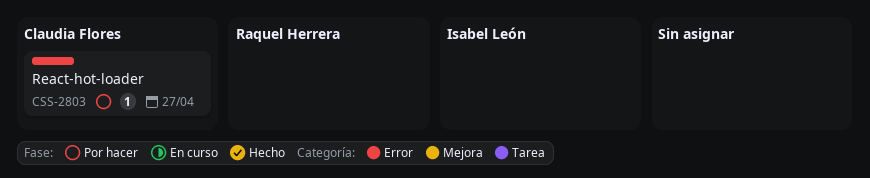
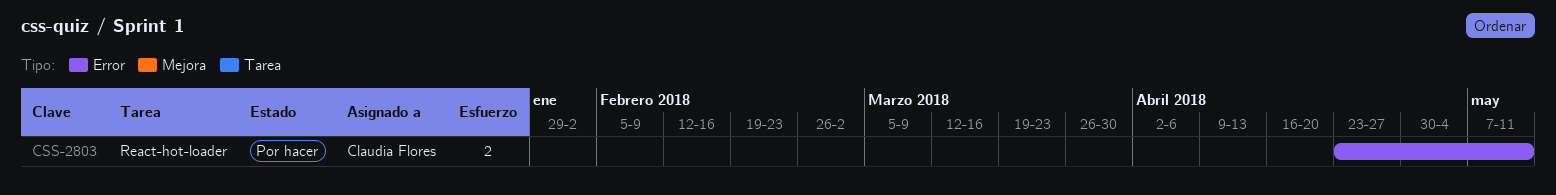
CSS-2803, estimate: 1 -> 2
CSS-2803, due: Apr 27 -> May 11

